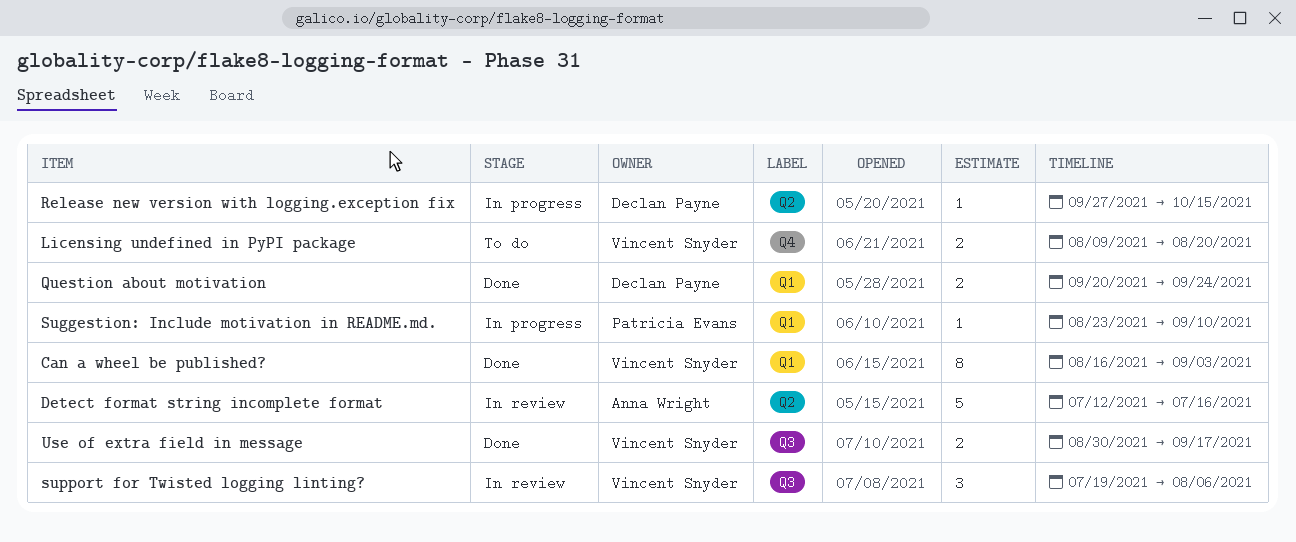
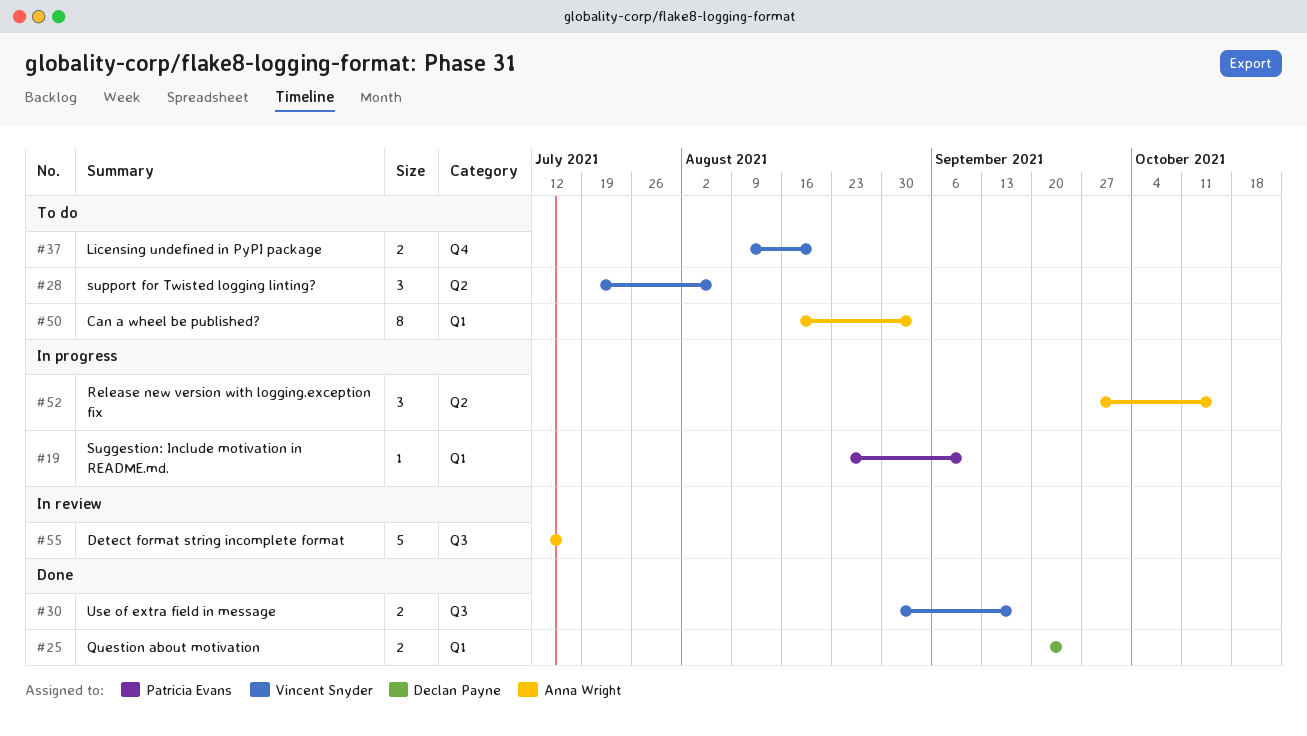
Can a wheel be published?, status: Done -> To do
Can a wheel be published?, owner: Vincent Snyder -> Anna Wright
Detect format string incomplete format, label: Q2 -> Q3
Release new version with logging.exception fix, owner: Declan Payne -> Anna Wright
Release new version with logging.exception fix, estimate: 1 -> 3
support for Twisted logging linting?, status: In review -> To do
support for Twisted logging linting?, label: Q3 -> Q2

